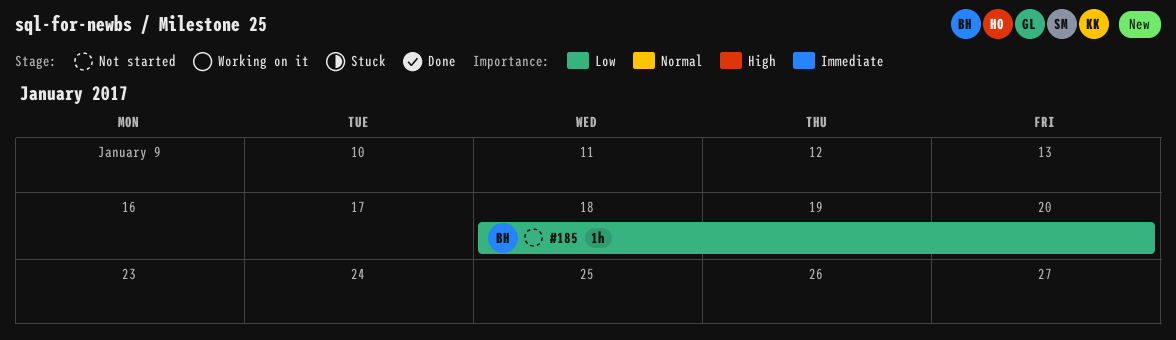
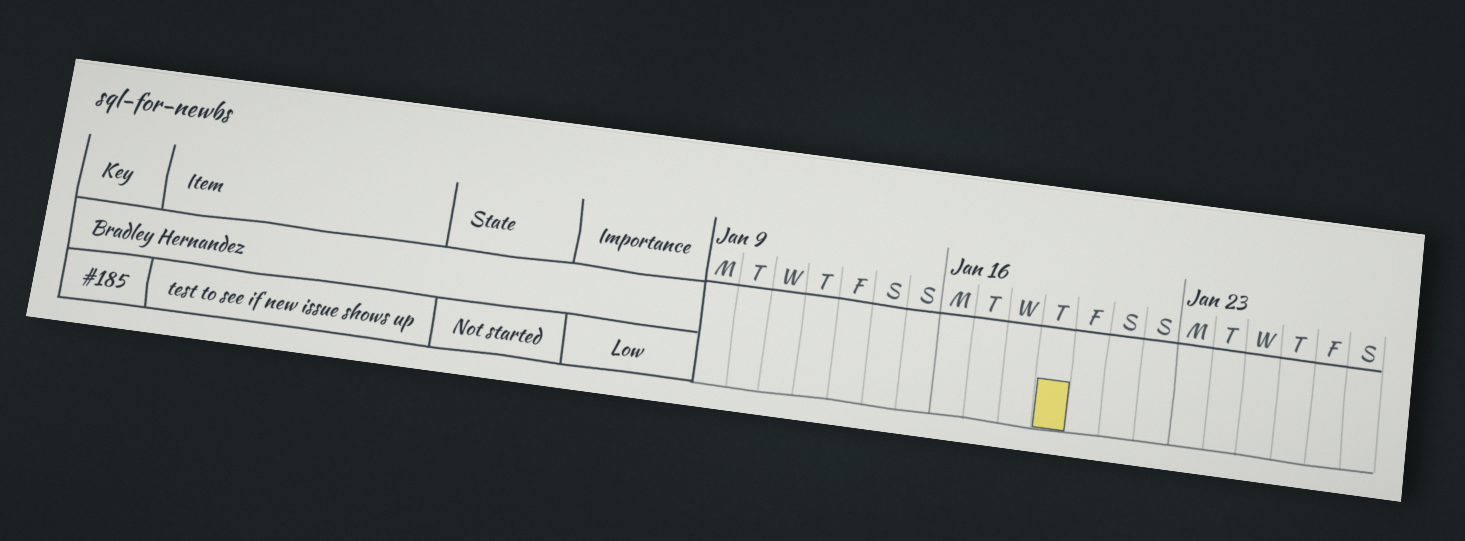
#185, start: Jan 18 -> Jan 19
#185, due: Jan 20 -> Jan 19

